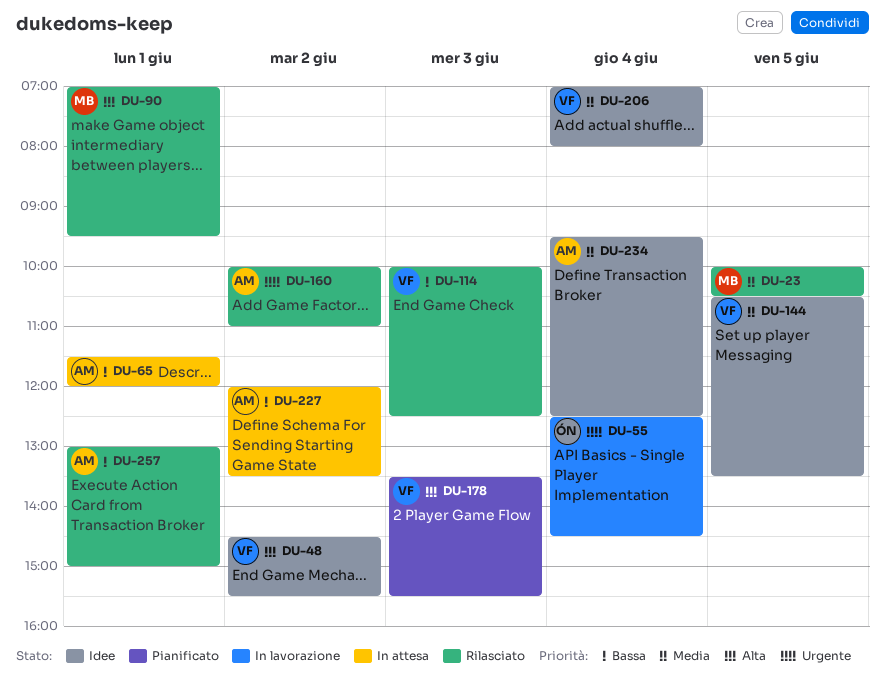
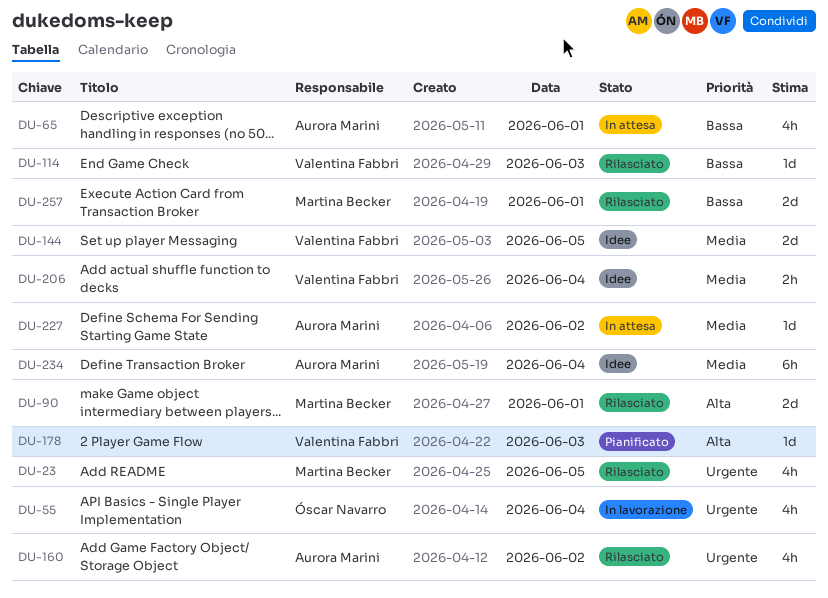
DU-23, priority: Media -> Urgente
DU-48: present -> none
DU-227, priority: Bassa -> Media
DU-257, owner: Aurora Marini -> Martina Becker

